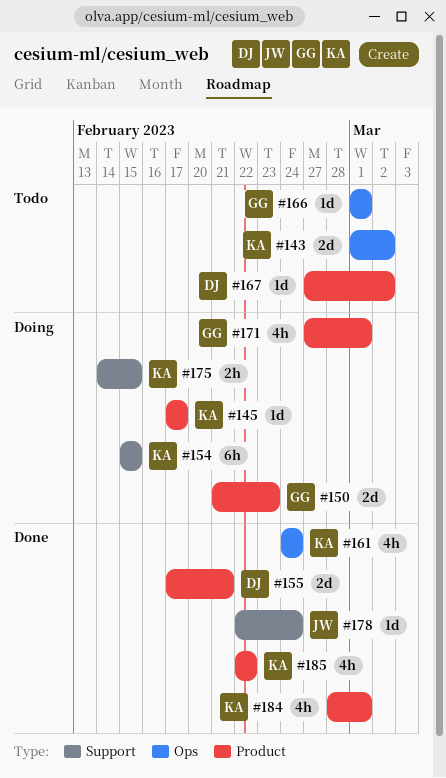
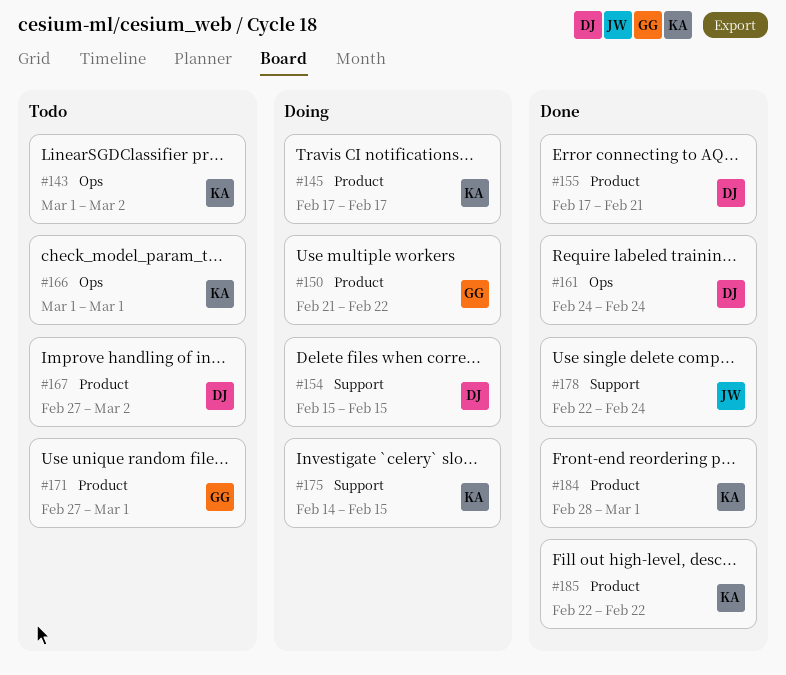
#150, due: Feb 23 -> Feb 22
#154, owner: KA -> DJ
#161, owner: KA -> DJ
#166, owner: GG -> KA
#171, status: Doing -> Todo

